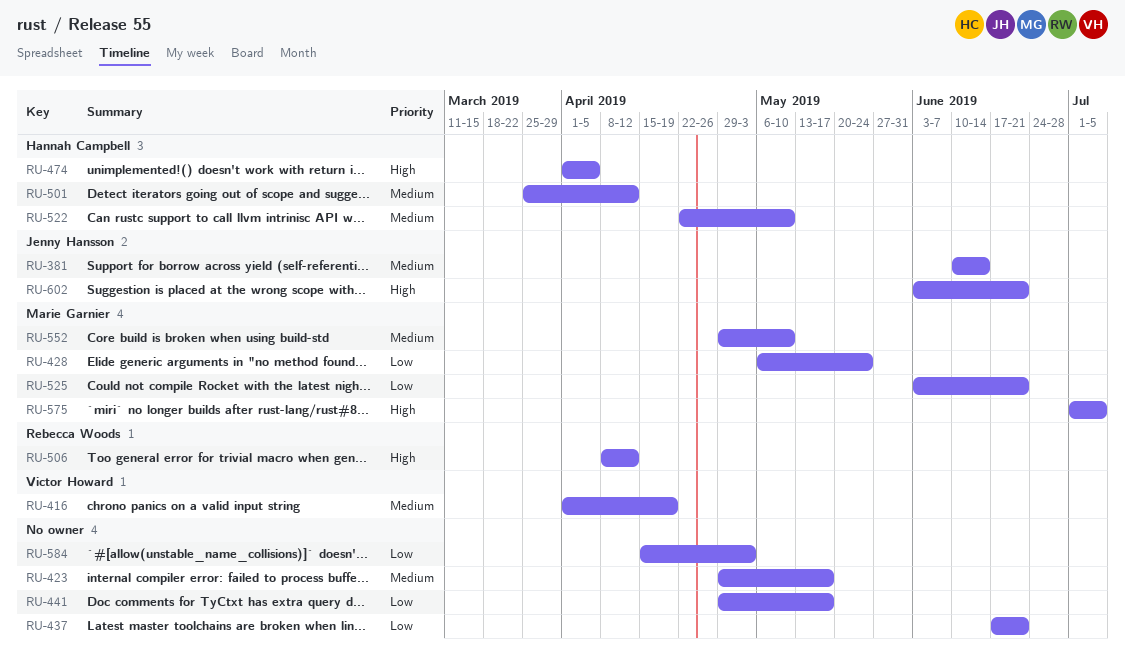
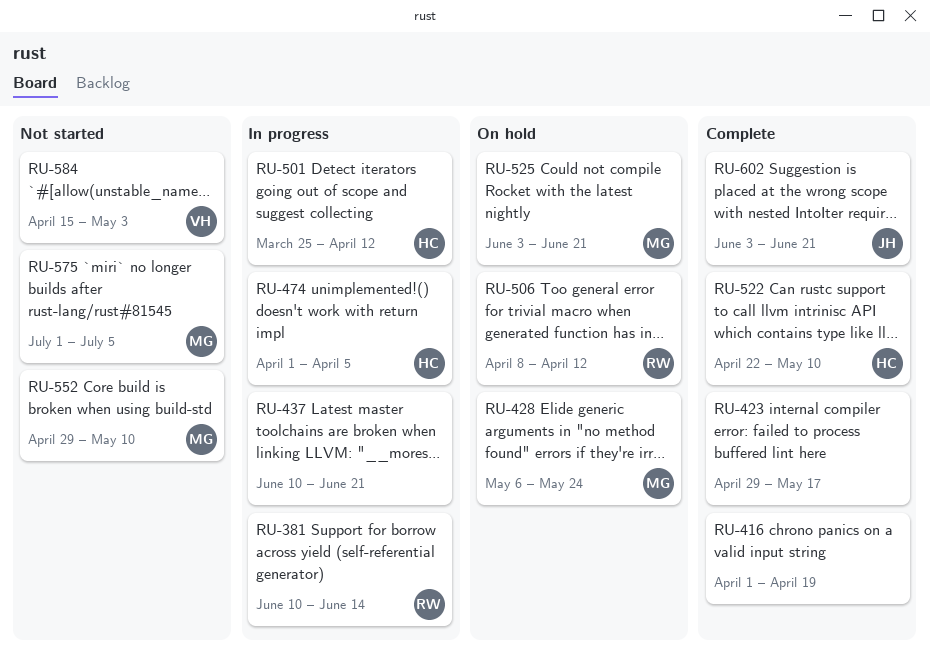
RU-381, owner: Jenny Hansson -> Rebecca Woods
RU-416, owner: Victor Howard -> none
RU-437, start: Jun 17 -> Jun 10
RU-441: present -> none
RU-584, owner: none -> Victor Howard

